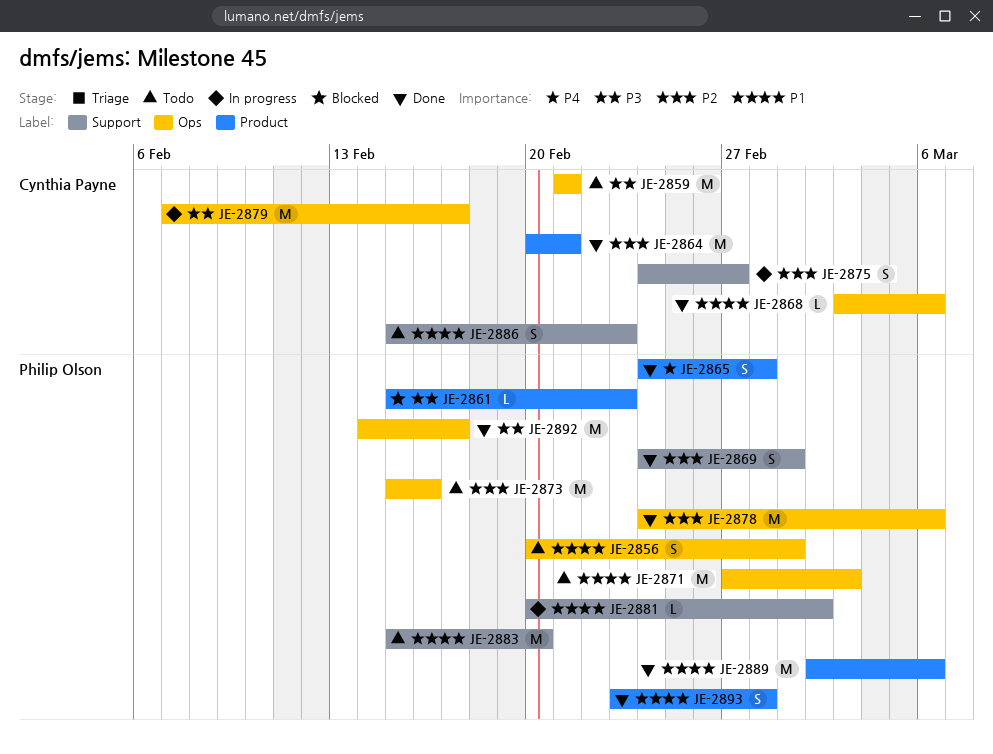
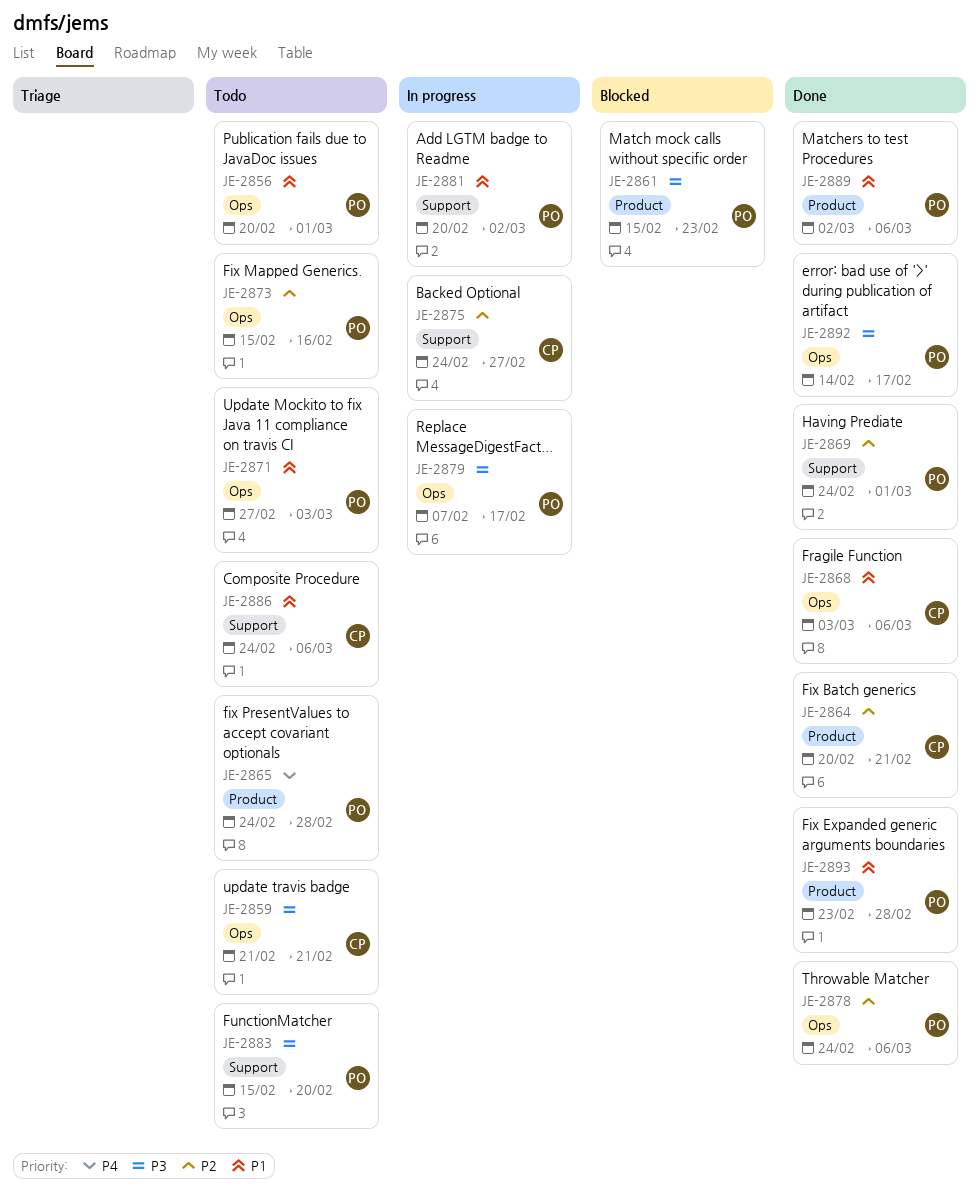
JE-2865, status: Done -> Todo
JE-2879, owner: Cynthia Payne -> Philip Olson
JE-2883, priority: P1 -> P3
JE-2886, start: Feb 15 -> Feb 24
JE-2886, due: Feb 23 -> Mar 6

